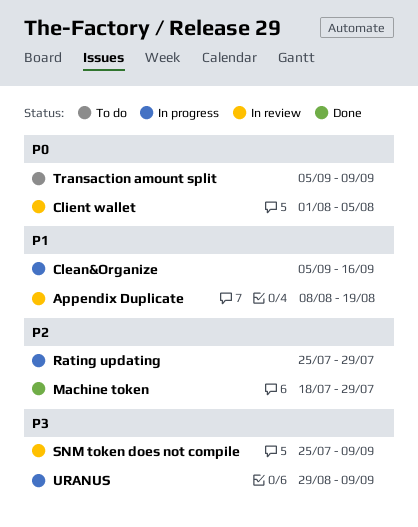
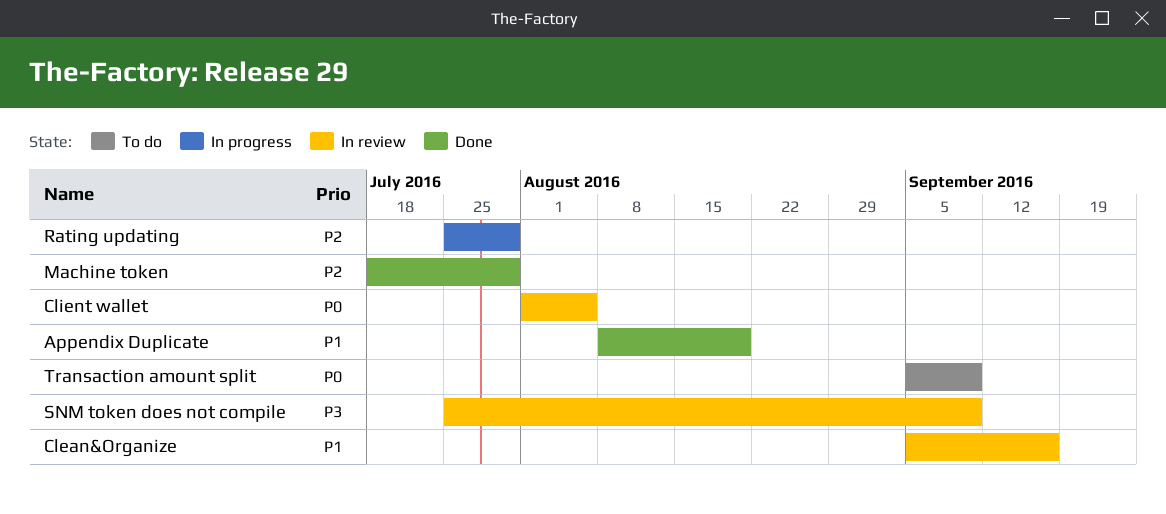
Appendix Duplicate, status: In review -> Done
Clean&Organize, status: In progress -> In review
URANUS: present -> none

